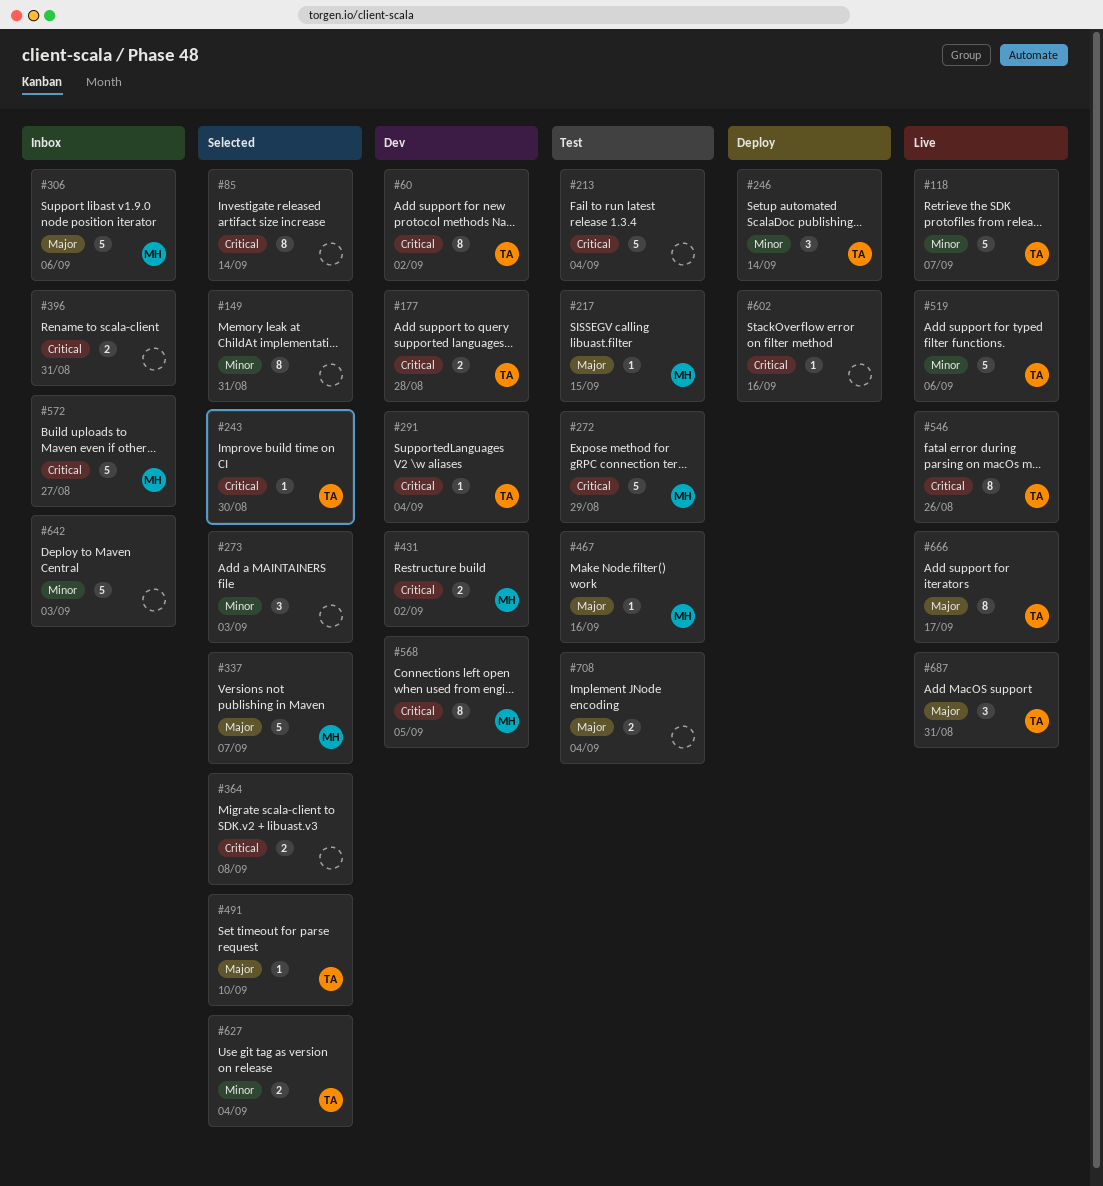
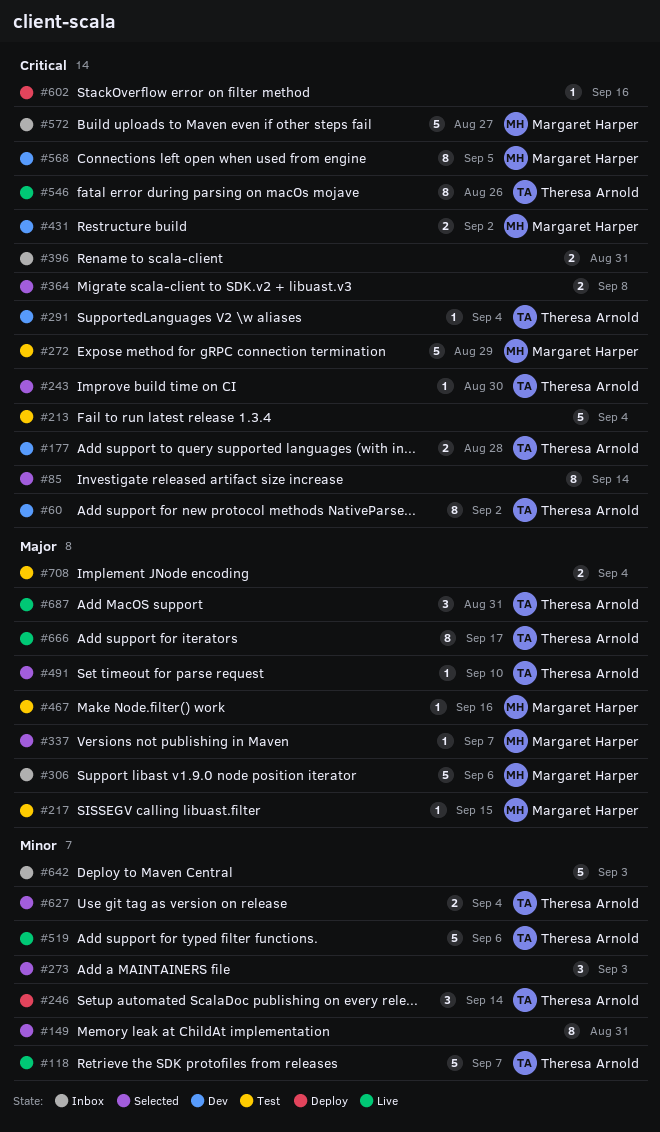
#337, estimate: 5 -> 1

